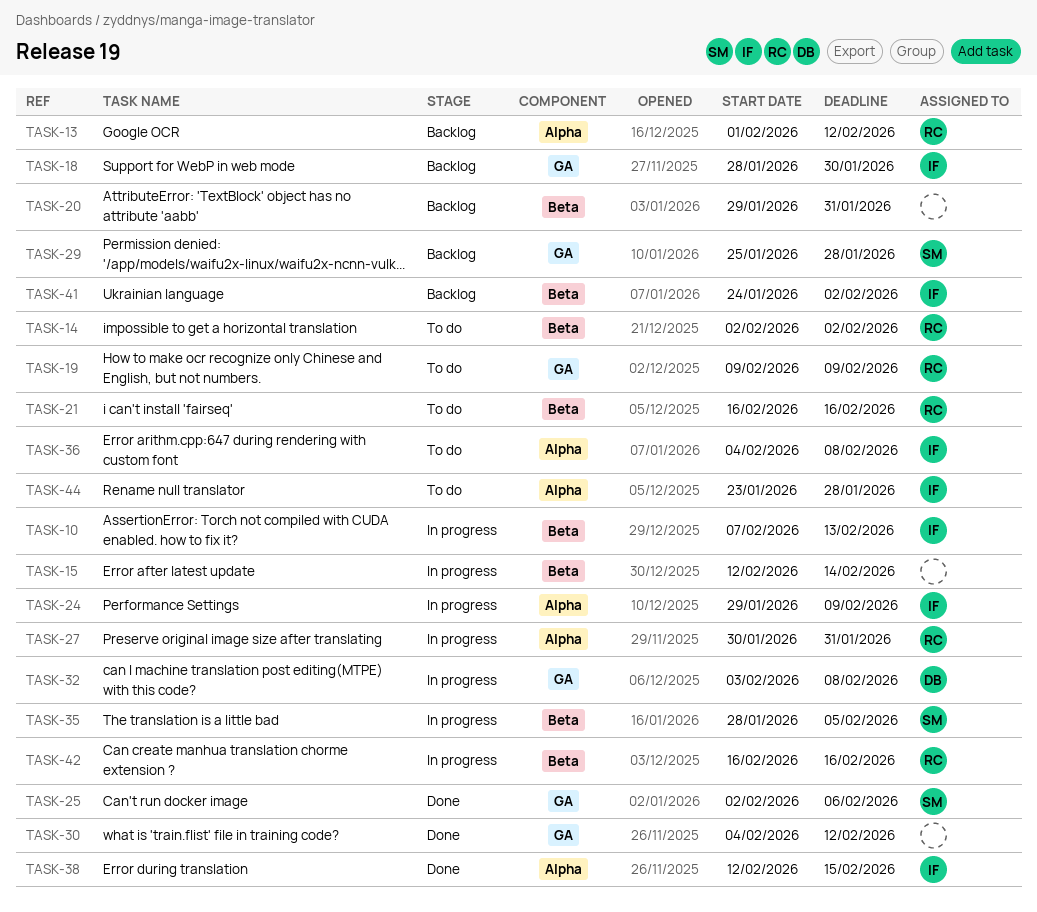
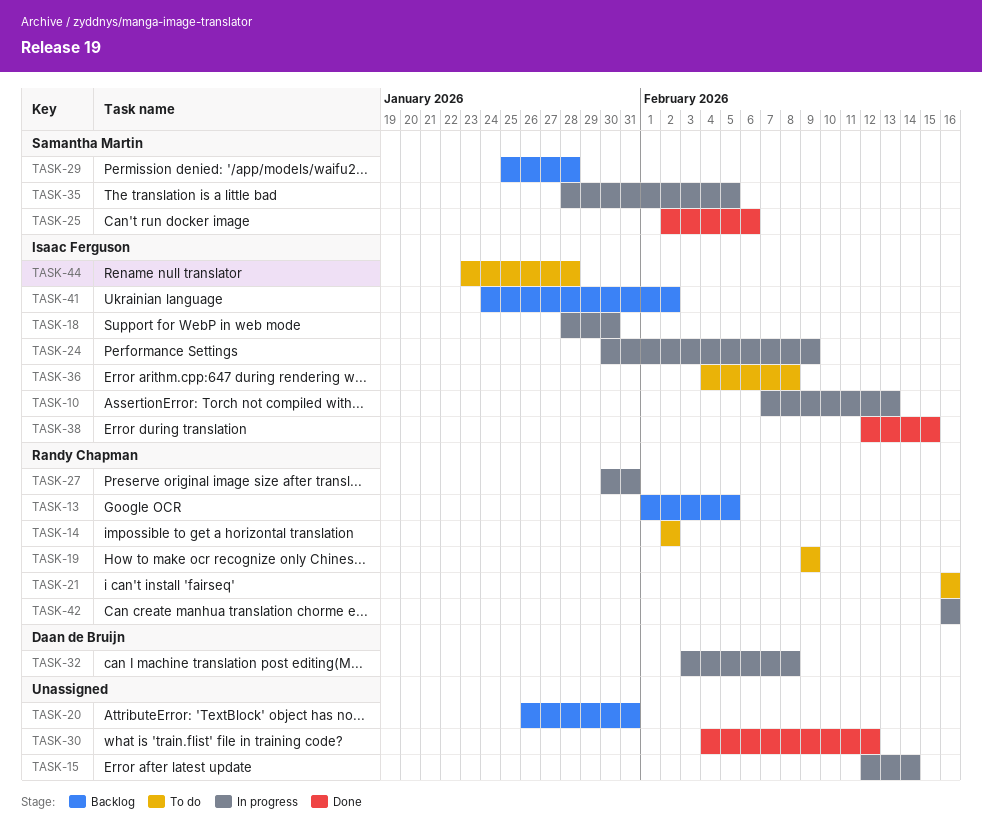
TASK-13, due: Feb 12 -> Feb 5
TASK-18, status: Backlog -> In progress
TASK-20, start: Jan 29 -> Jan 26
TASK-24, start: Jan 29 -> Jan 30

